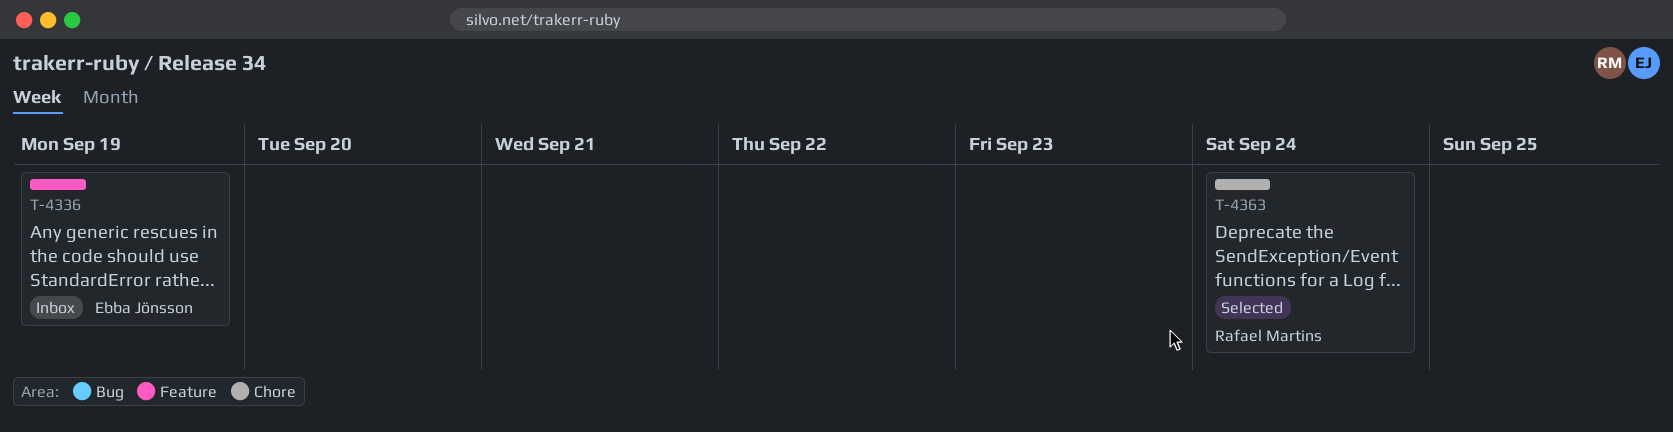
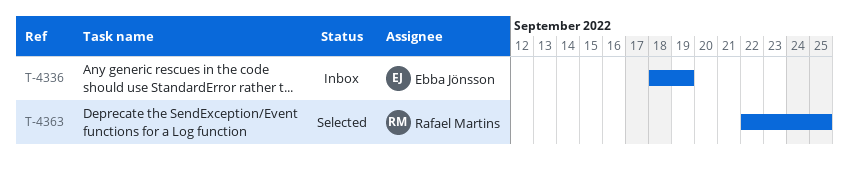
T-4363, due: Sep 24 -> Sep 25

